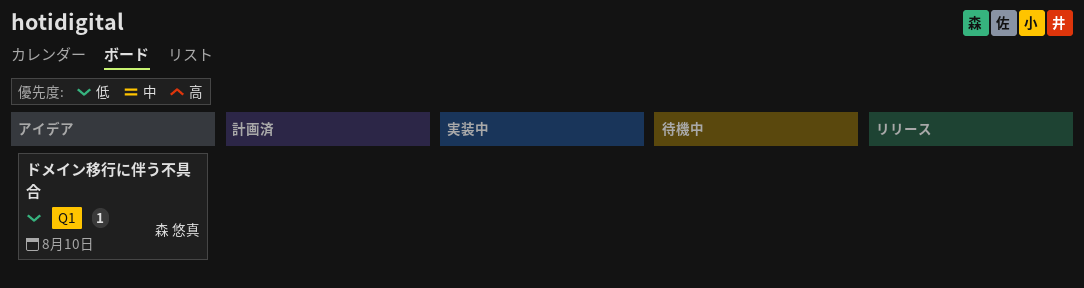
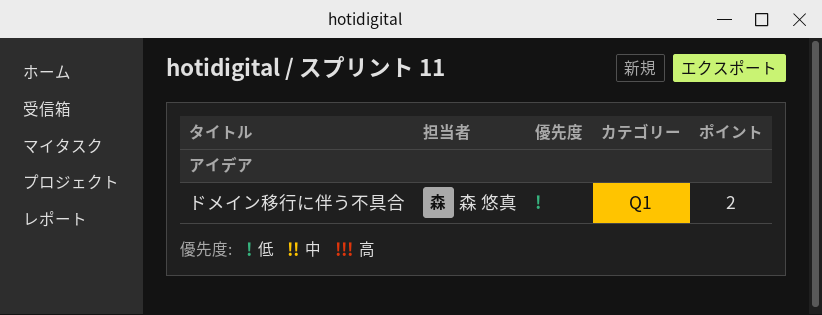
ドメイン移行に伴う不具合, estimate: 1 -> 2

